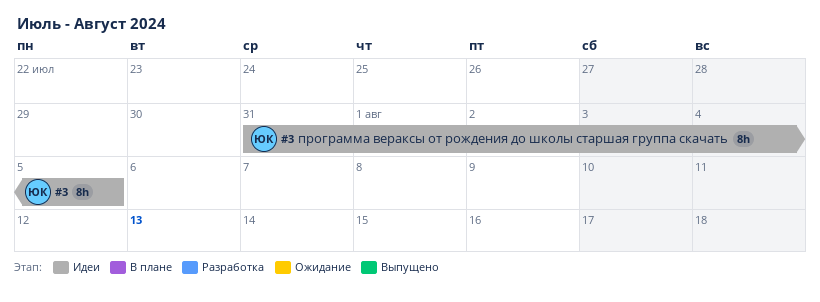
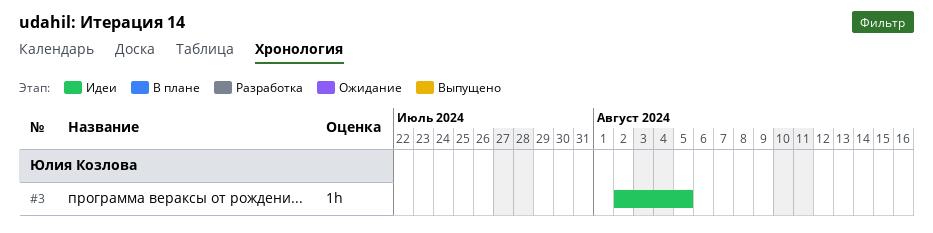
#3, estimate: 8h -> 1h
#3, start: Jul 31 -> Aug 2

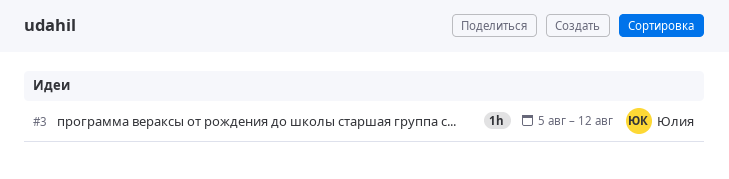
#3, start: Aug 2 -> Aug 5
#3, due: Aug 5 -> Aug 12

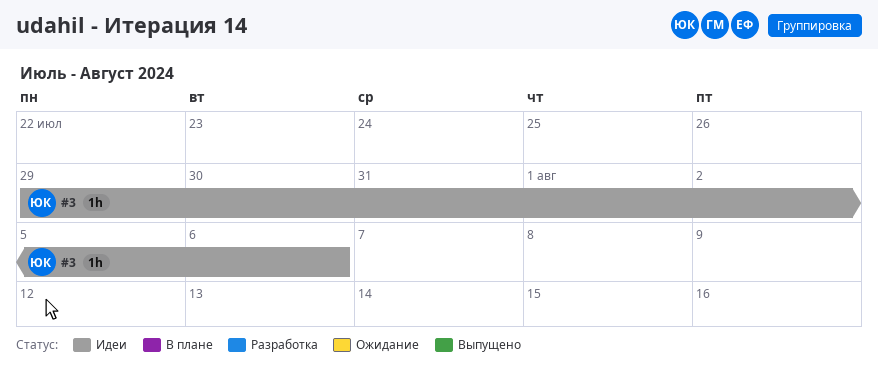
#3, start: Aug 5 -> Jul 29
#3, due: Aug 12 -> Aug 6

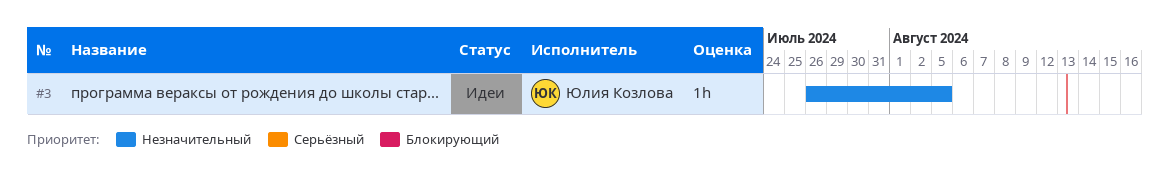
#3, start: Jul 29 -> Jul 26
#3, due: Aug 6 -> Aug 5

